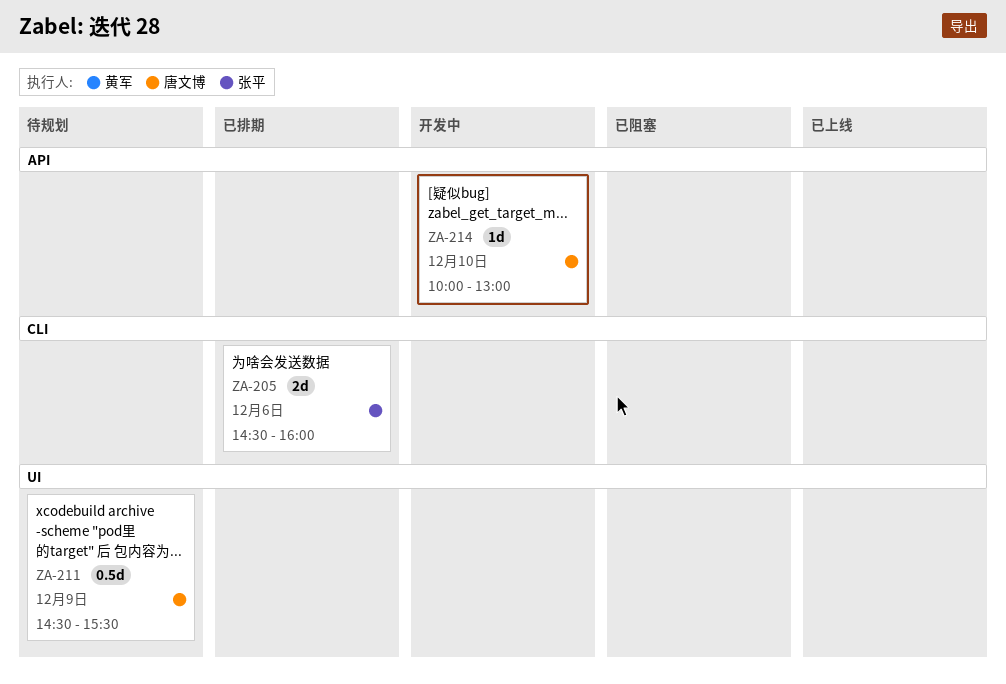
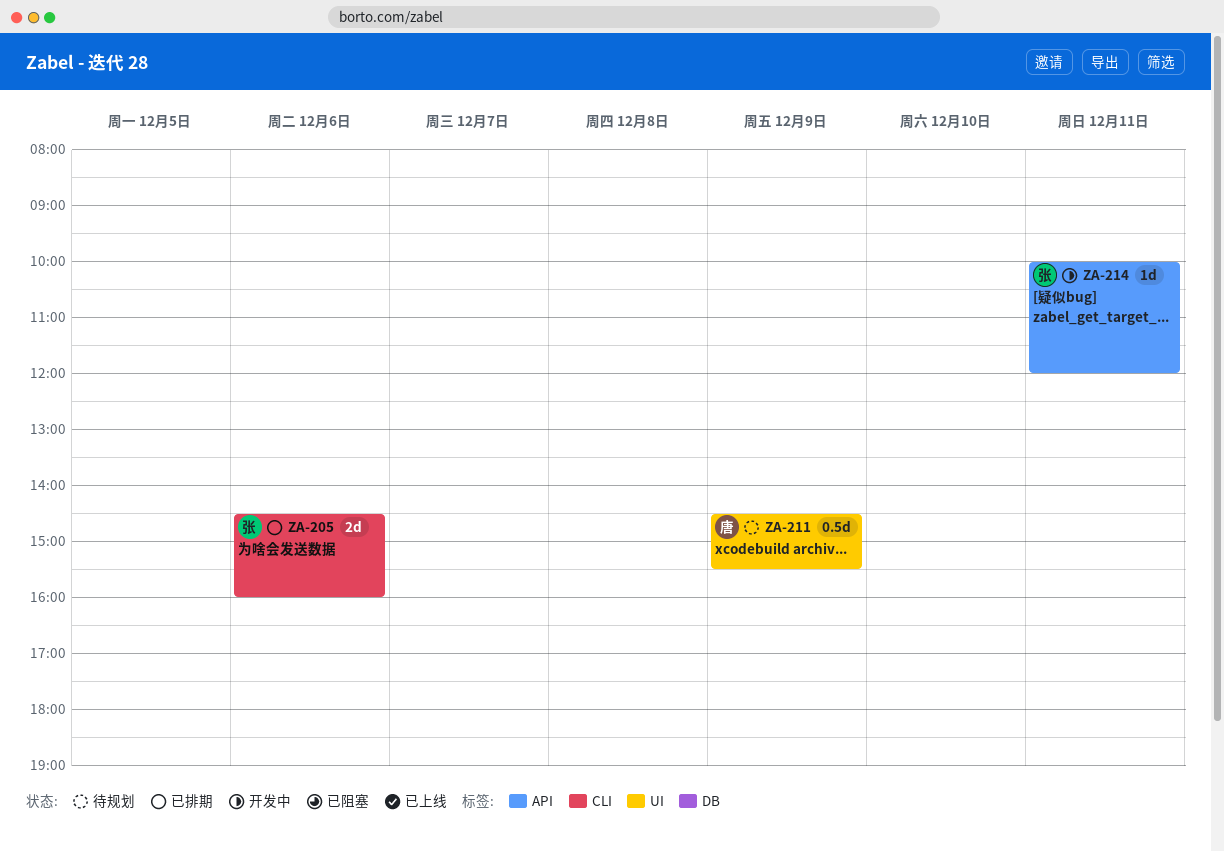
ZA-214, owner: 唐文博 -> 张平
ZA-214, day: Dec 10 -> Dec 11
ZA-214, ends: 13:00 -> 12:00

